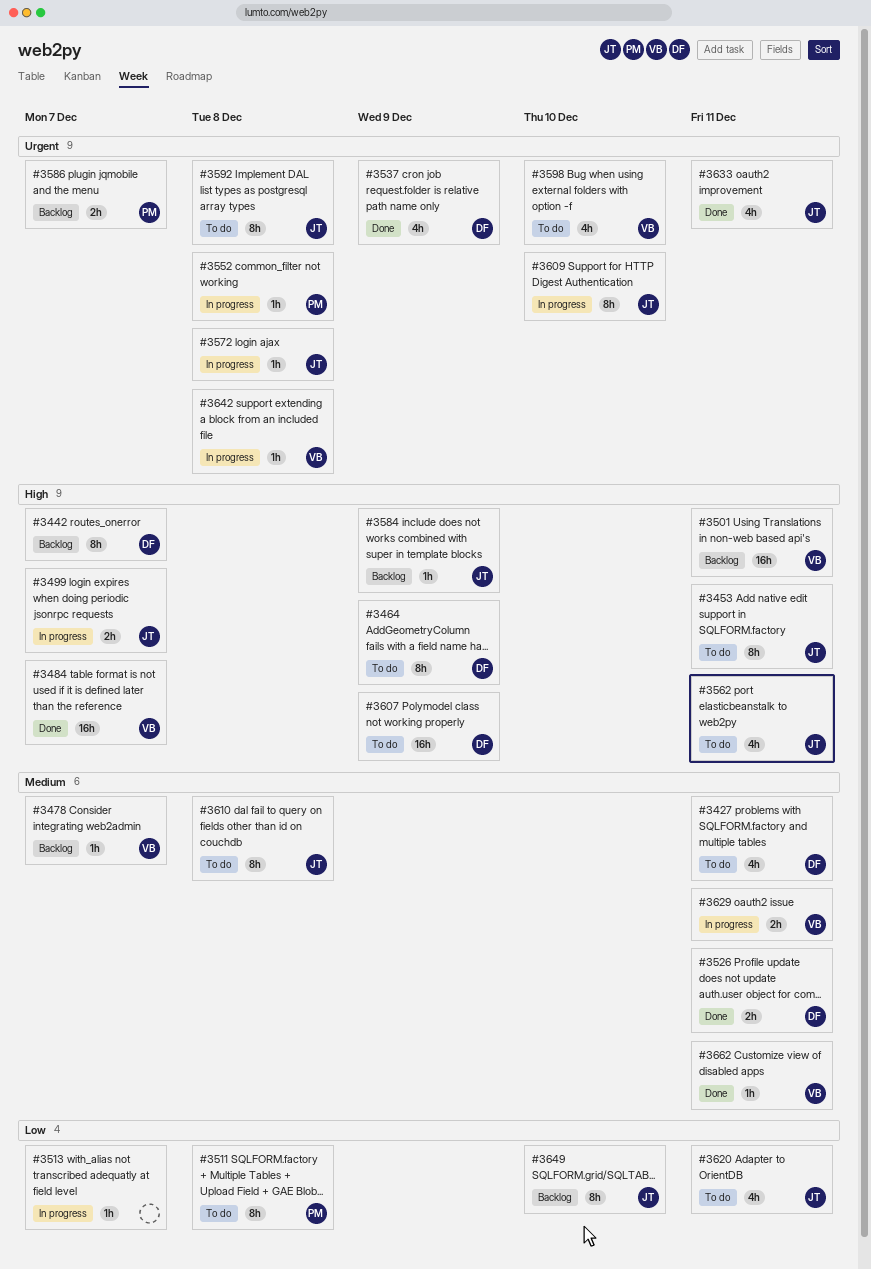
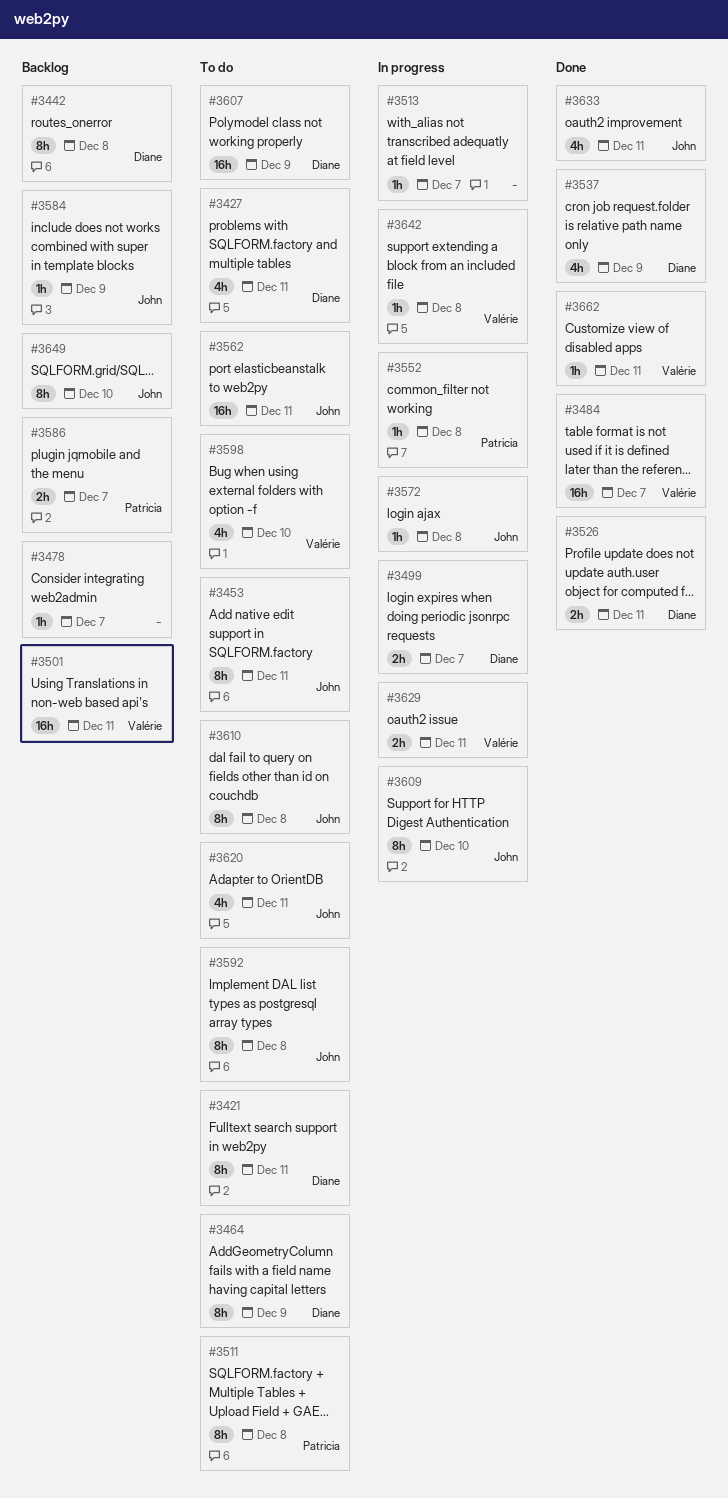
#3421: none -> present
#3442, due: Dec 7 -> Dec 8
#3478, owner: Valérie -> none
#3499, owner: John -> Diane
#3562, estimate: 4h -> 16h

